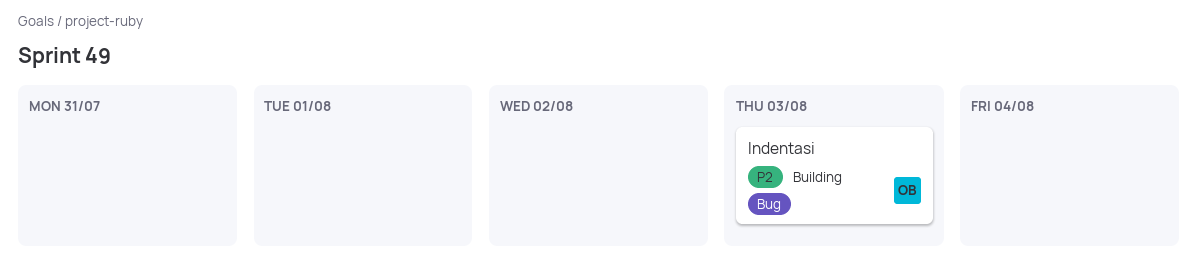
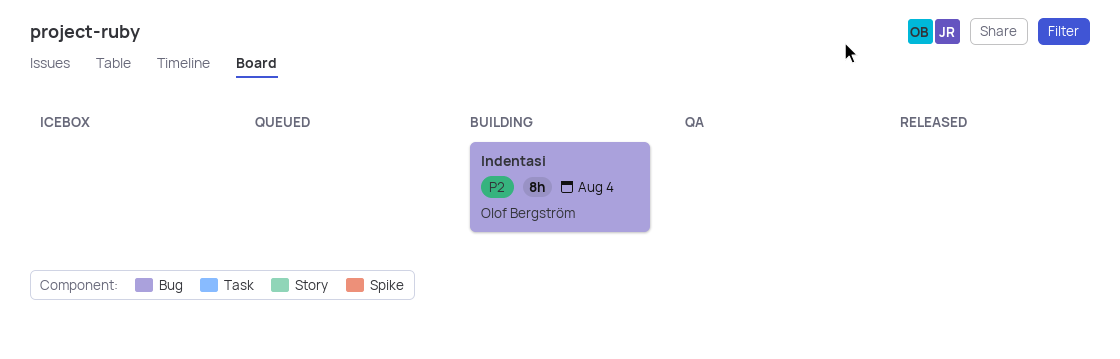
Indentasi, due: Aug 3 -> Aug 4

